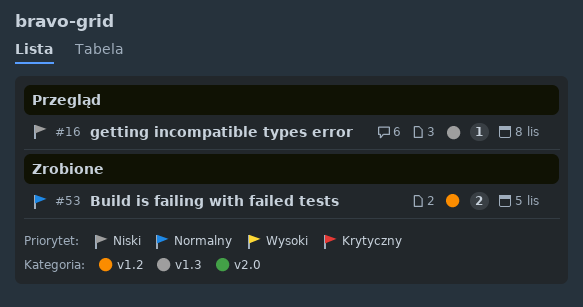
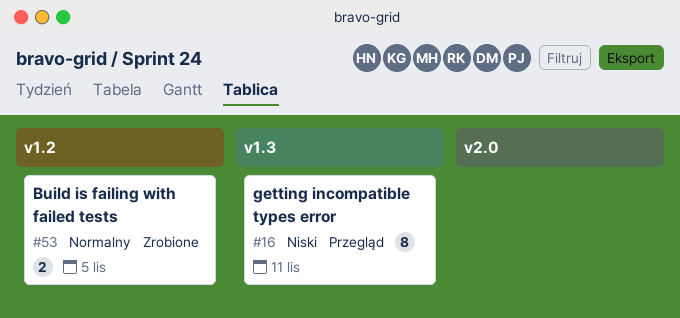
#16, estimate: 1 -> 8
#16, due: Nov 8 -> Nov 11

